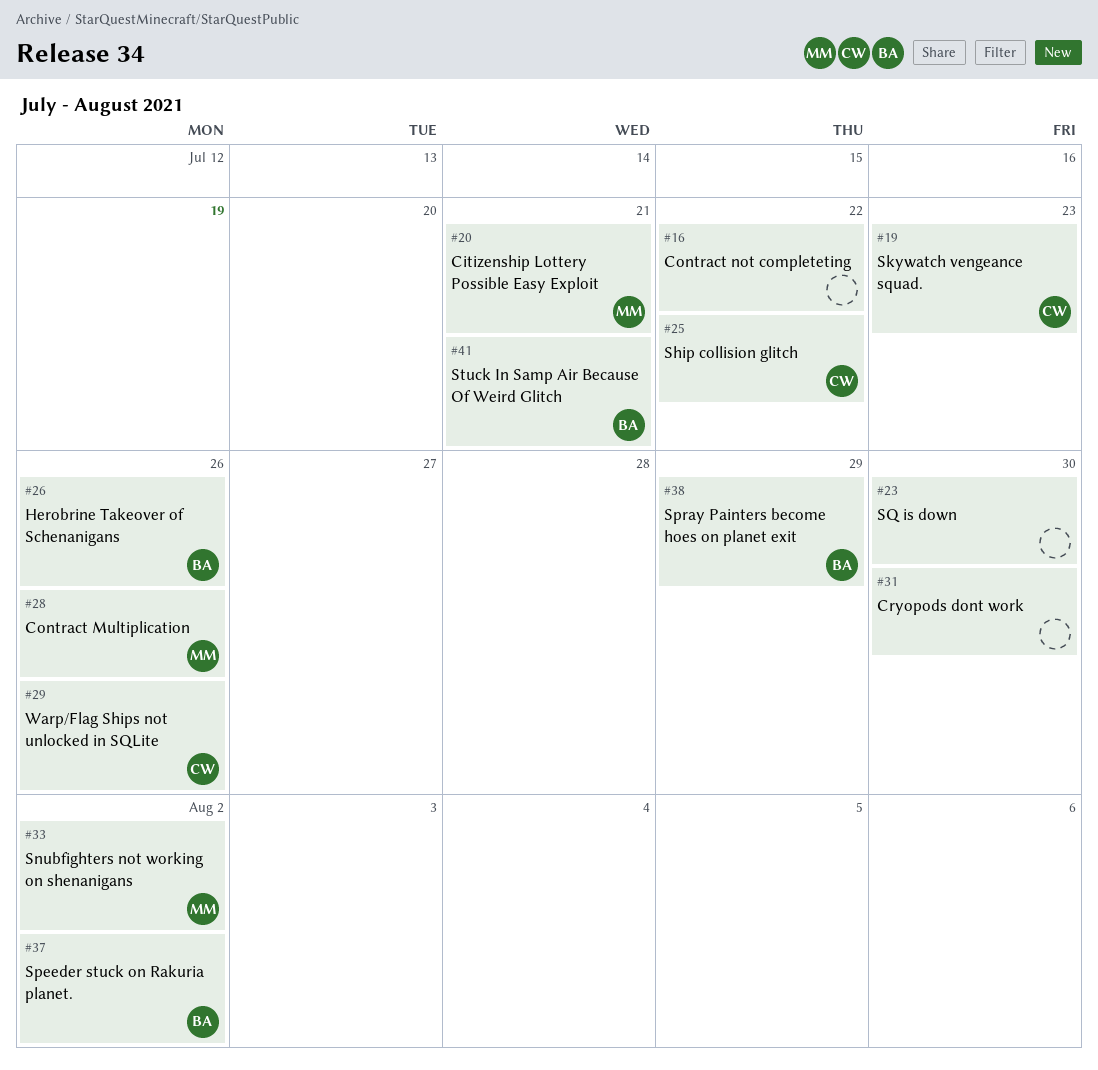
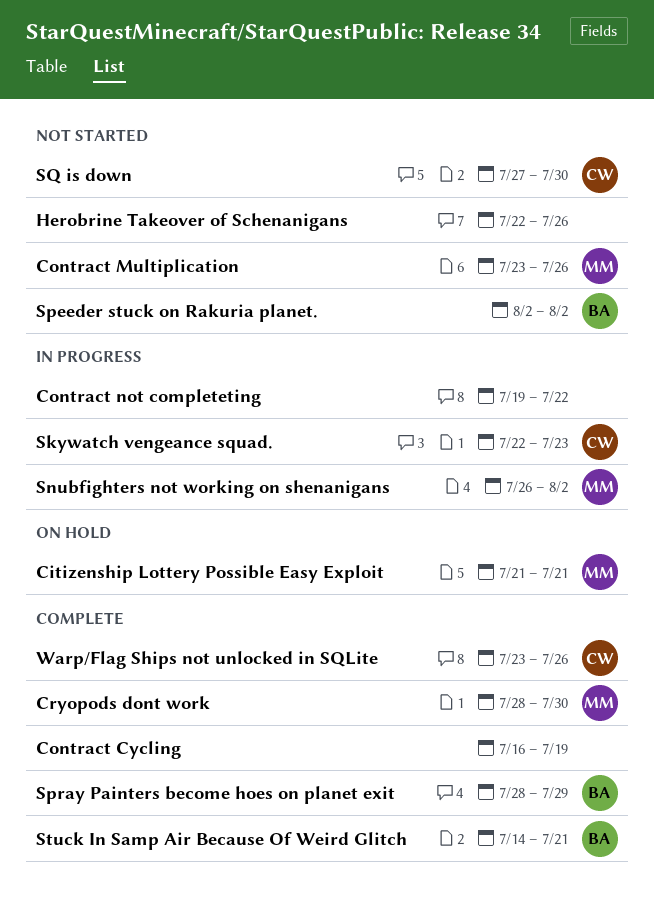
Contract Cycling: none -> present
Cryopods dont work, owner: none -> MM
Herobrine Takeover of Schenanigans, owner: BA -> none
Ship collision glitch: present -> none
SQ is down, owner: none -> CW

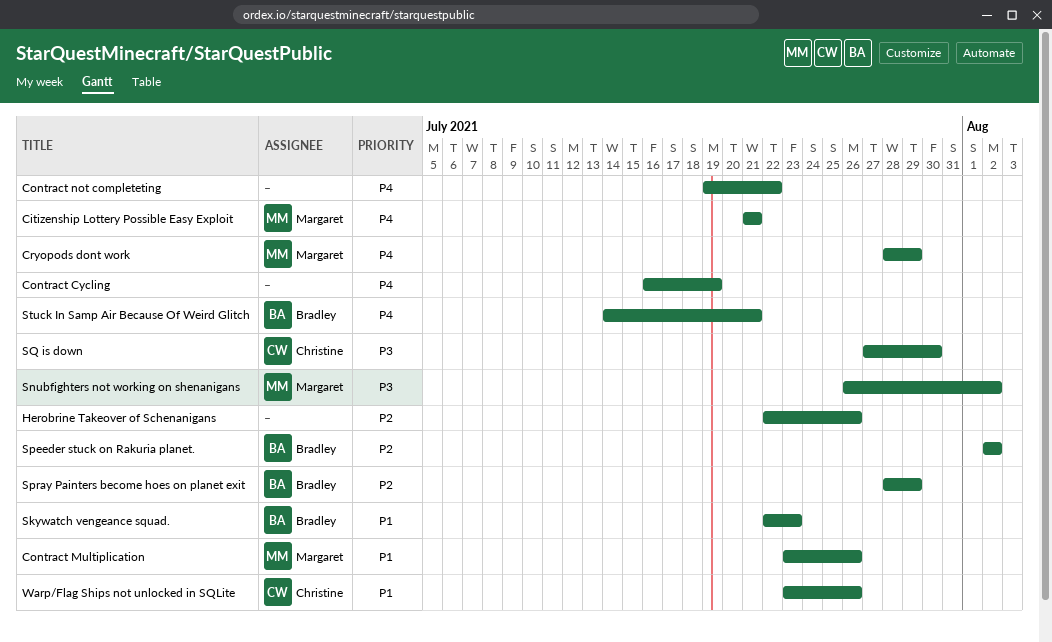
Cryopods dont work, due: Jul 30 -> Jul 29
Skywatch vengeance squad., owner: Christine -> Bradley

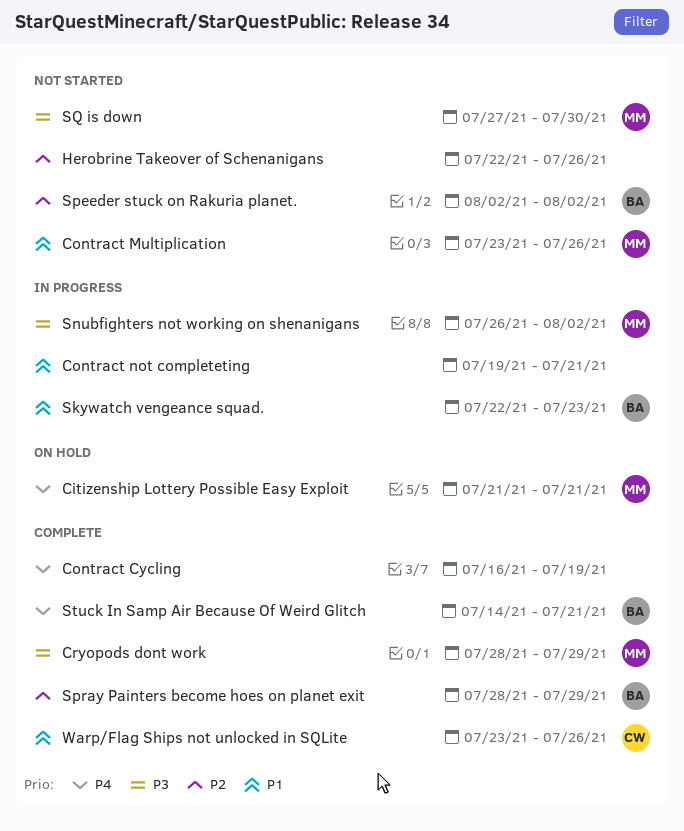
Contract not completeting, priority: P4 -> P1
Contract not completeting, due: Jul 22 -> Jul 21
Cryopods dont work, priority: P4 -> P3
SQ is down, owner: Christine -> Margaret

